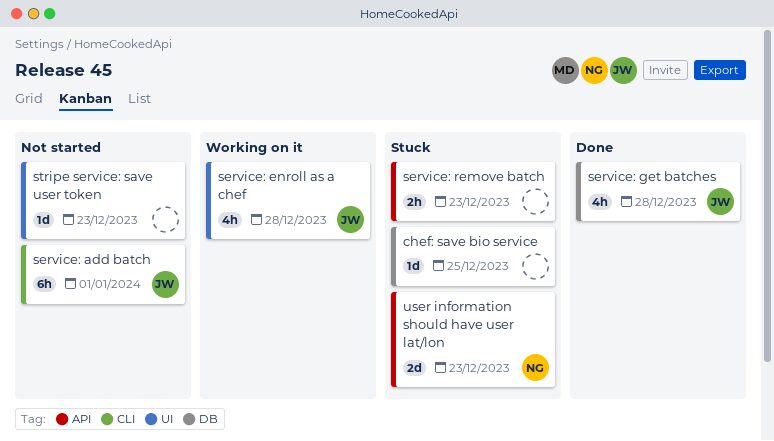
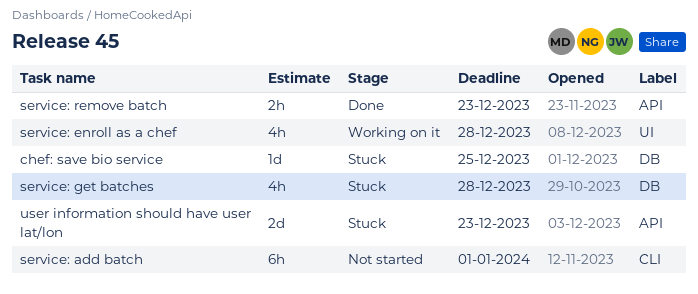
service: get batches, status: Done -> Stuck
service: remove batch, status: Stuck -> Done
stripe service: save user token: present -> none

